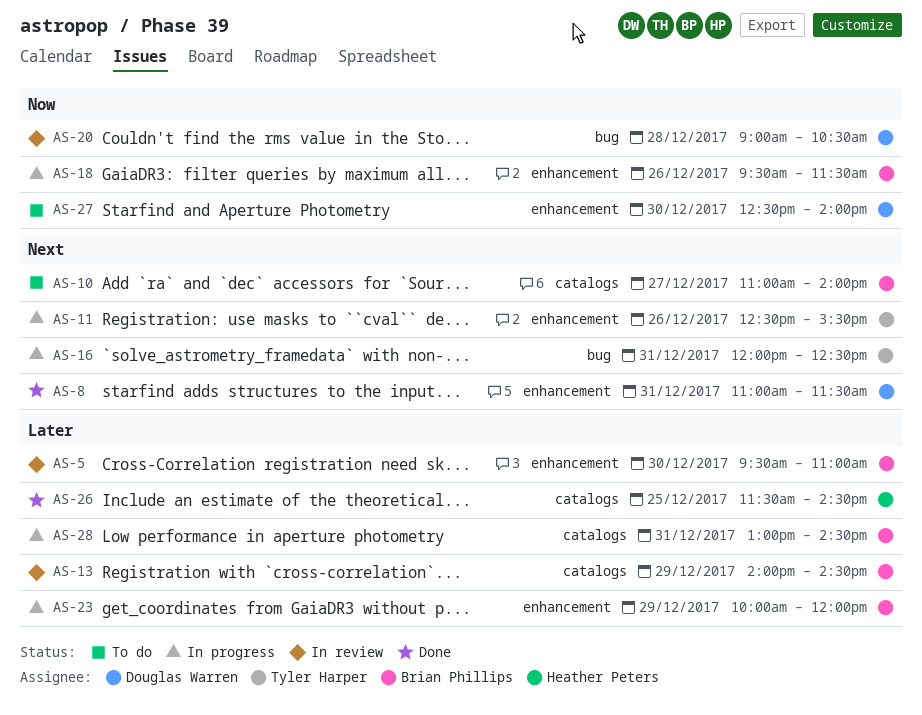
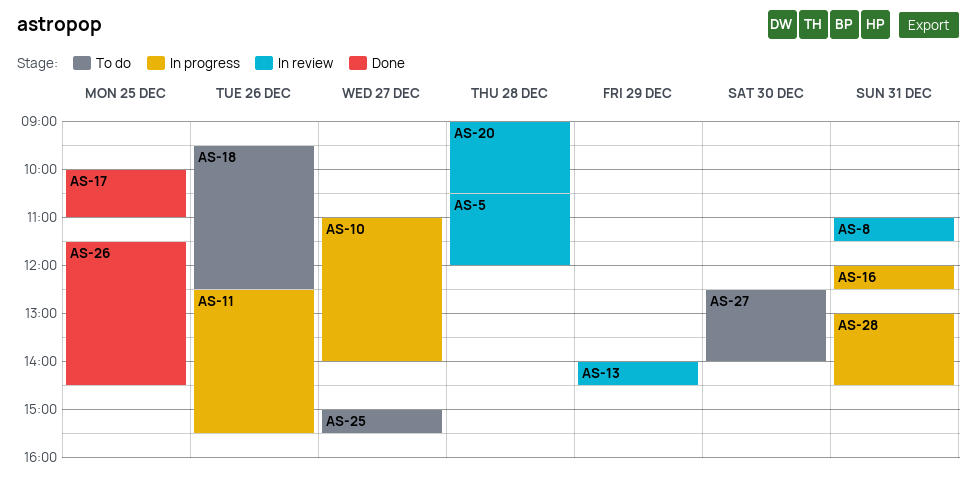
AS-5, day: Dec 30 -> Dec 28
AS-5, begins: 09:30 -> 10:30
AS-5, ends: 11:00 -> 12:00
AS-8, status: Done -> In review
AS-10, status: To do -> In progress
AS-17: none -> present
AS-18, status: In progress -> To do
AS-18, ends: 11:30 -> 12:30
AS-23: present -> none
AS-25: none -> present

